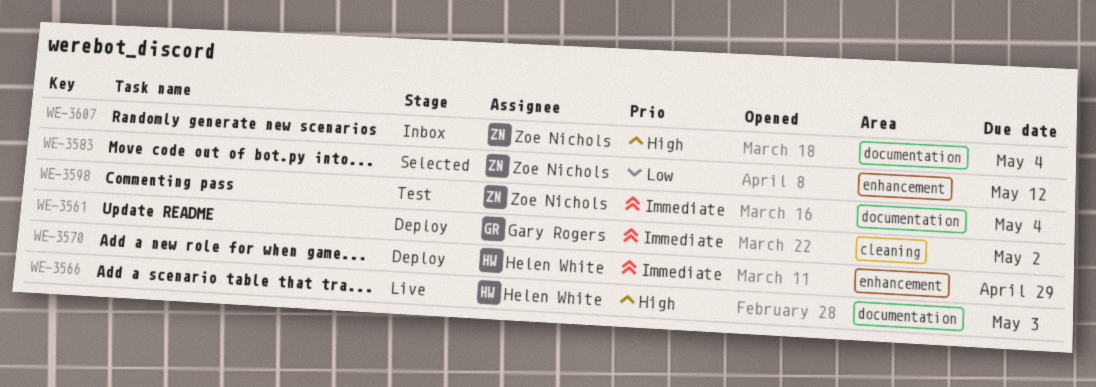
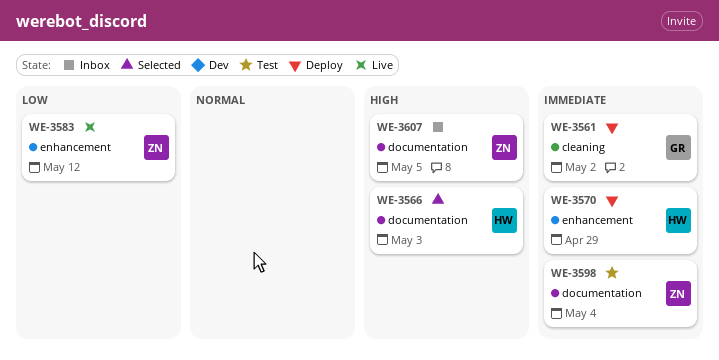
WE-3566, status: Live -> Selected
WE-3583, status: Selected -> Live
WE-3607, due: May 4 -> May 5

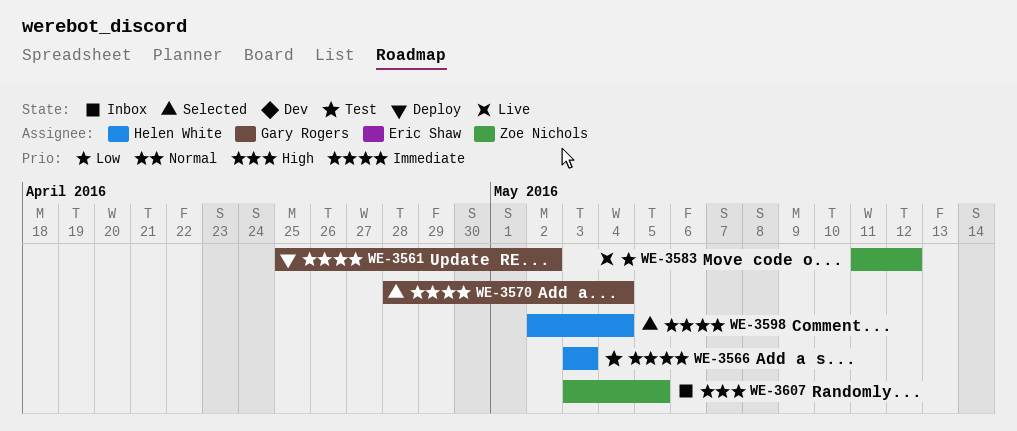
WE-3566, status: Selected -> Test
WE-3566, priority: High -> Immediate
WE-3570, status: Deploy -> Selected
WE-3570, owner: Helen White -> Gary Rogers
WE-3570, due: Apr 29 -> May 4
WE-3598, status: Test -> Selected
WE-3598, owner: Zoe Nichols -> Helen White

